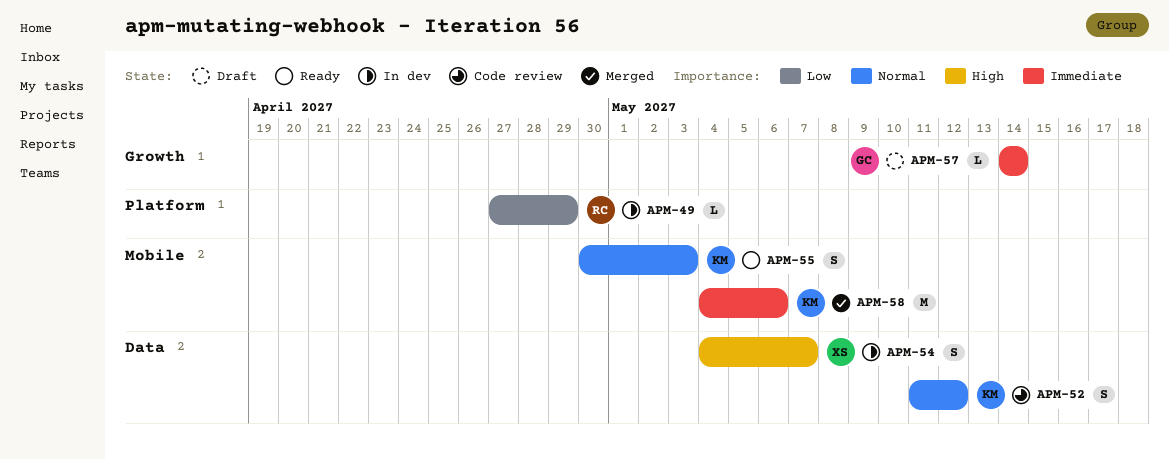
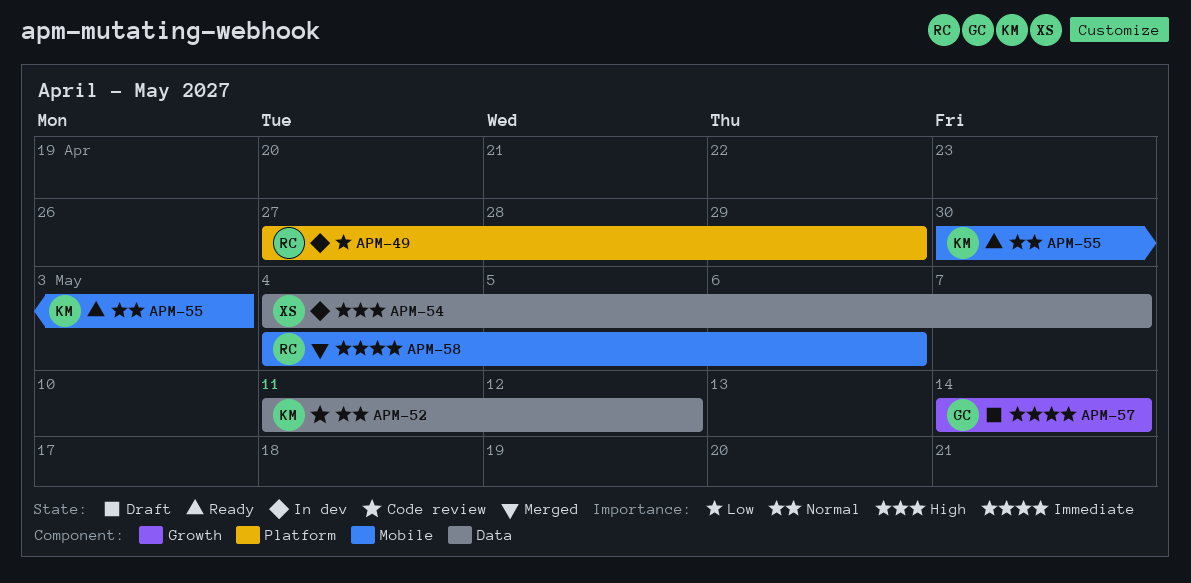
APM-58, owner: KM -> RC

